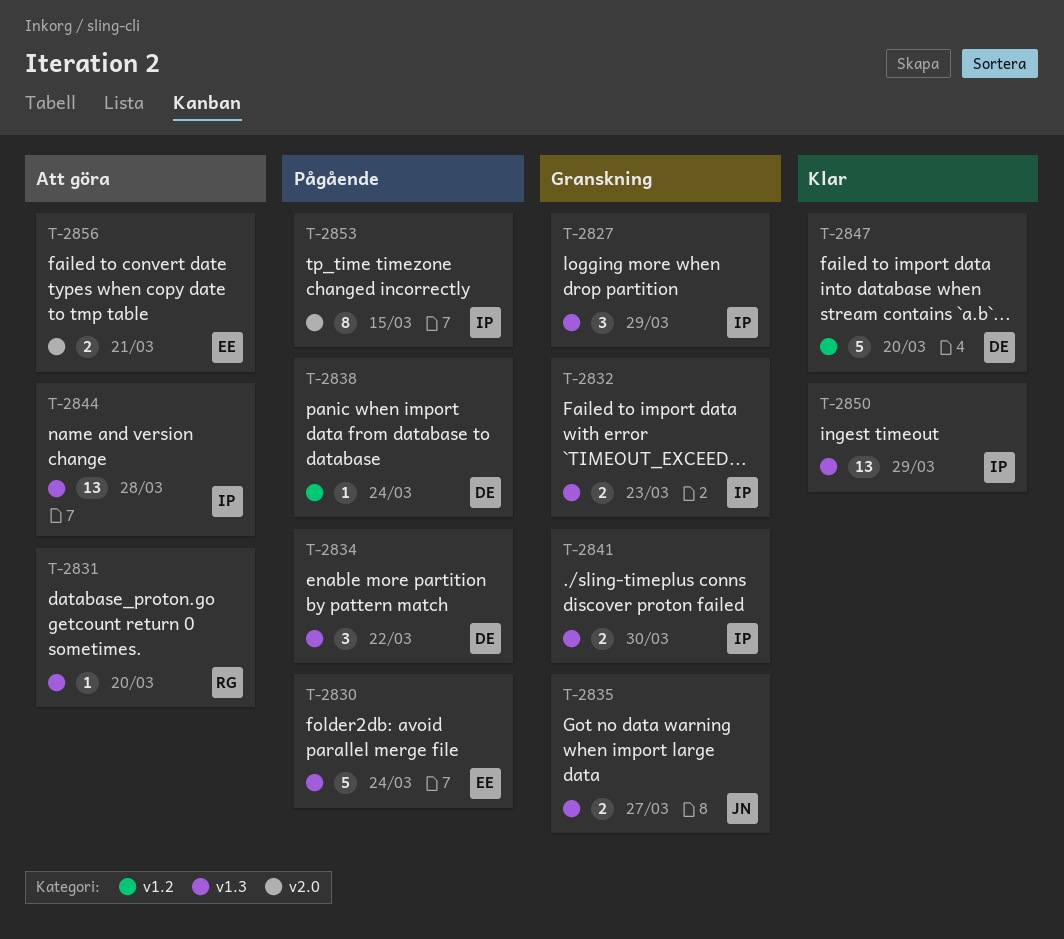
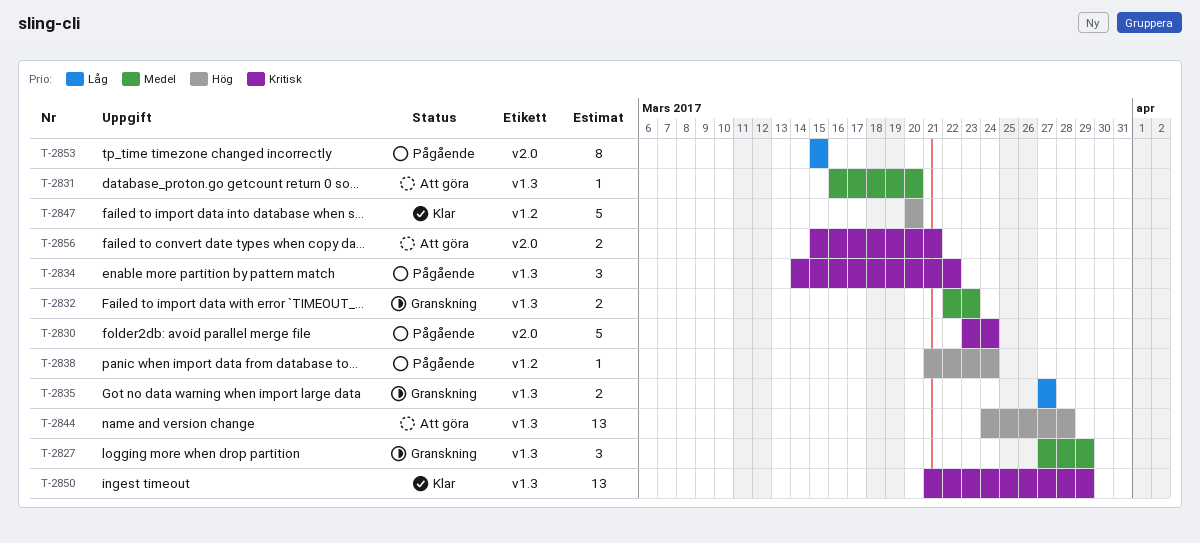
T-2830, label: v1.3 -> v2.0
T-2841: present -> none

